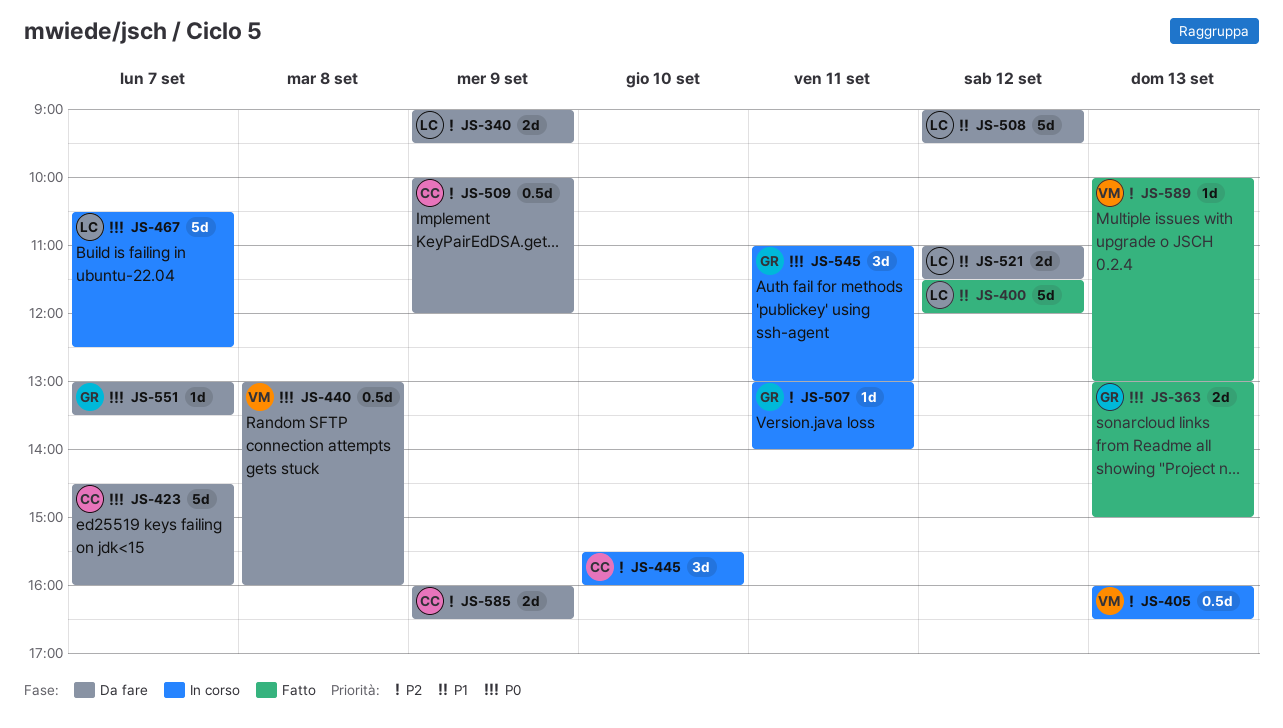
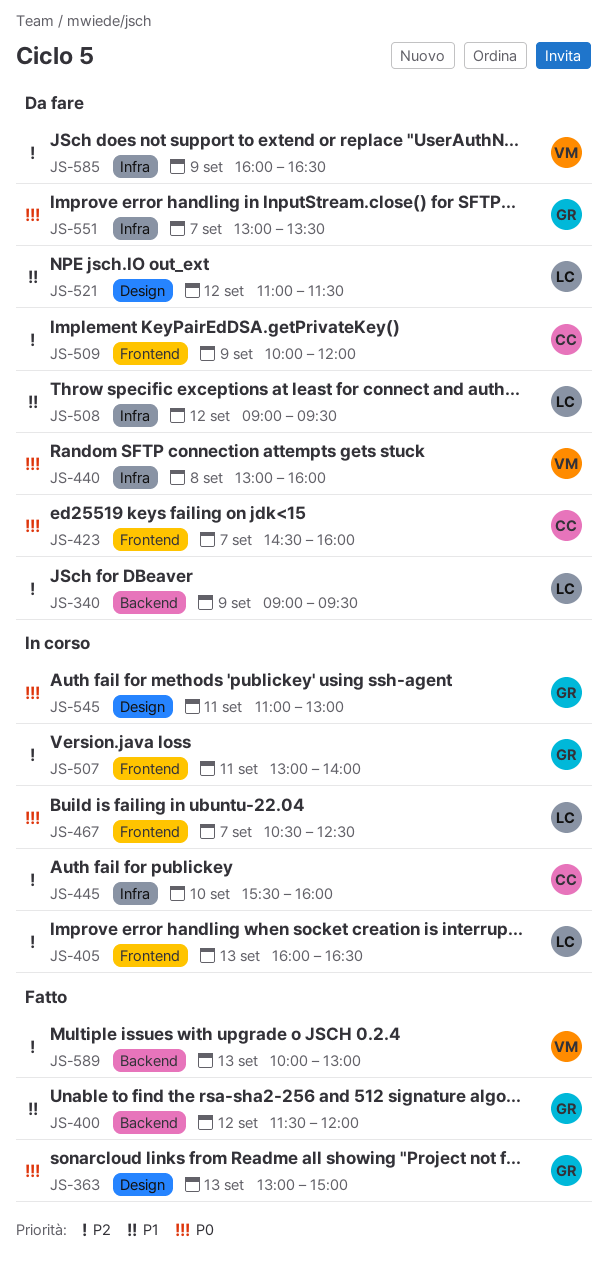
JS-400, owner: LC -> GR
JS-405, owner: VM -> LC
JS-585, owner: CC -> VM

